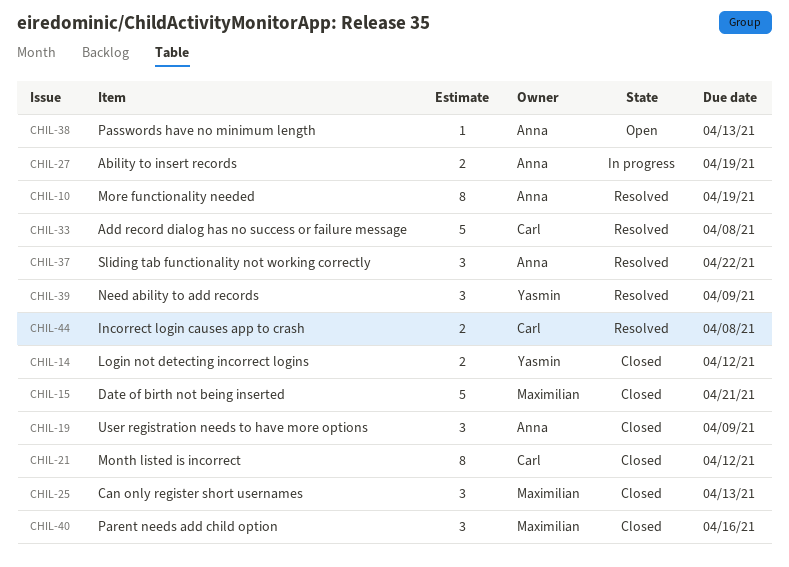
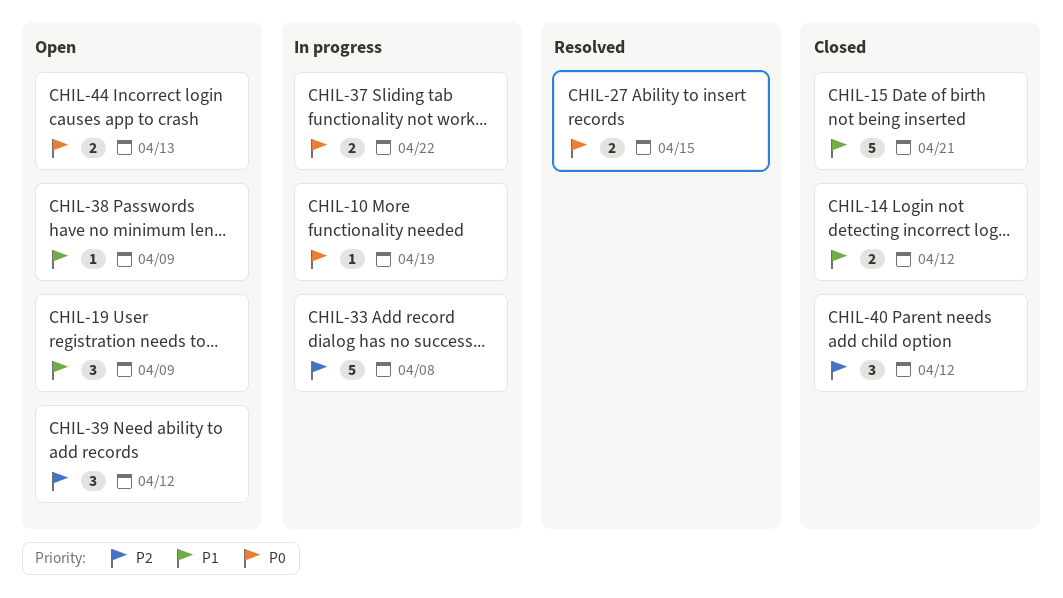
CHIL-10, status: Resolved -> In progress
CHIL-10, estimate: 8 -> 1
CHIL-19, status: Closed -> Open
CHIL-21: present -> none
CHIL-25: present -> none
CHIL-27, status: In progress -> Resolved
CHIL-27, due: Apr 19 -> Apr 15
CHIL-33, status: Resolved -> In progress
CHIL-37, status: Resolved -> In progress
CHIL-37, estimate: 3 -> 2
CHIL-38, due: Apr 13 -> Apr 9
CHIL-39, status: Resolved -> Open
CHIL-39, due: Apr 9 -> Apr 12
CHIL-40, due: Apr 16 -> Apr 12
CHIL-44, status: Resolved -> Open
CHIL-44, due: Apr 8 -> Apr 13

